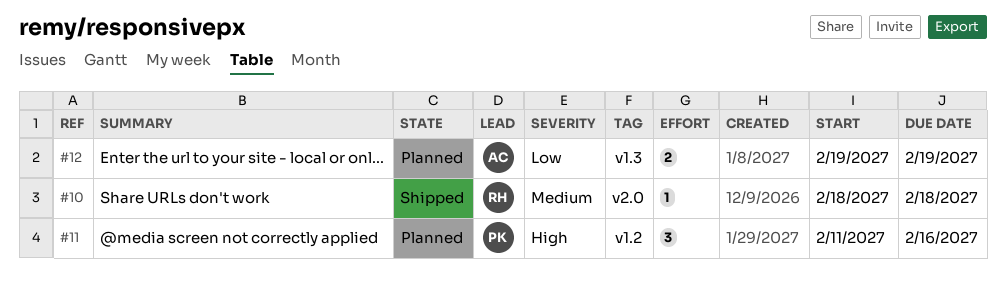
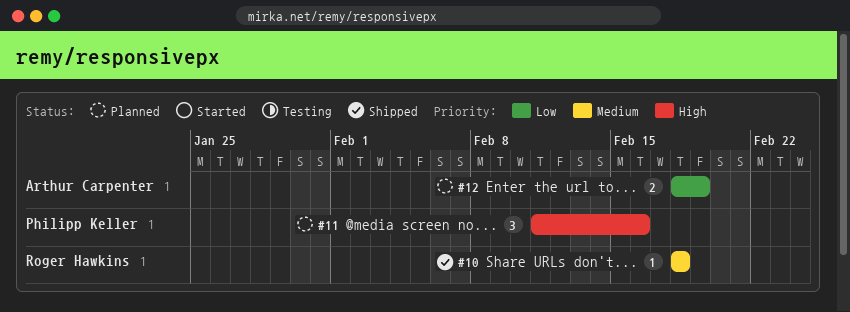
#12, start: Feb 19 -> Feb 18

